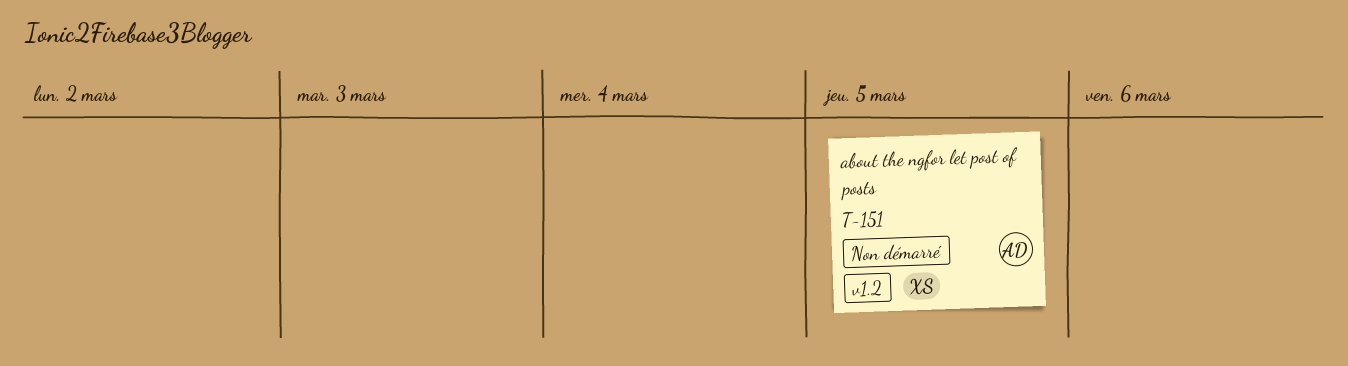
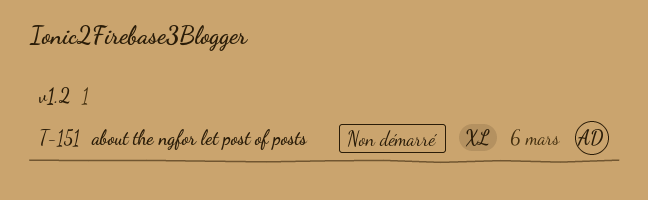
T-151, estimate: XS -> XL
T-151, due: Mar 5 -> Mar 6

